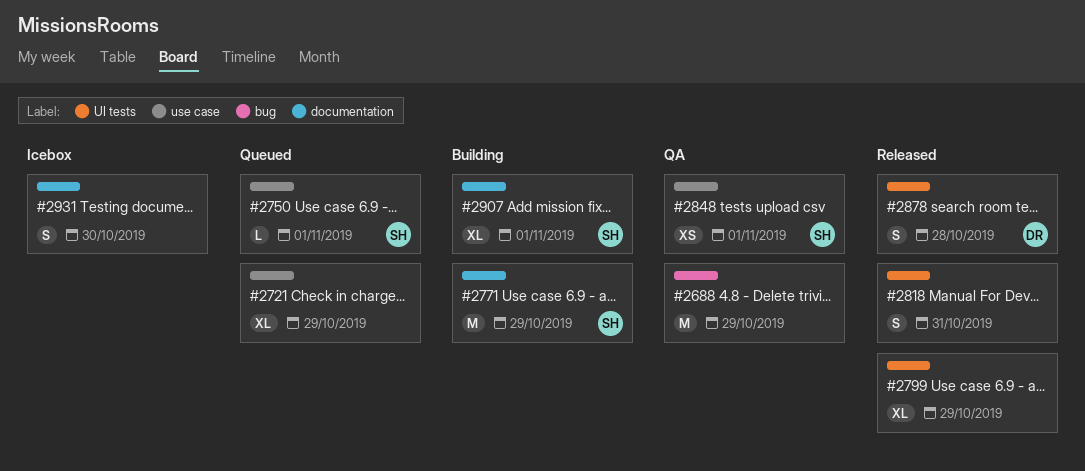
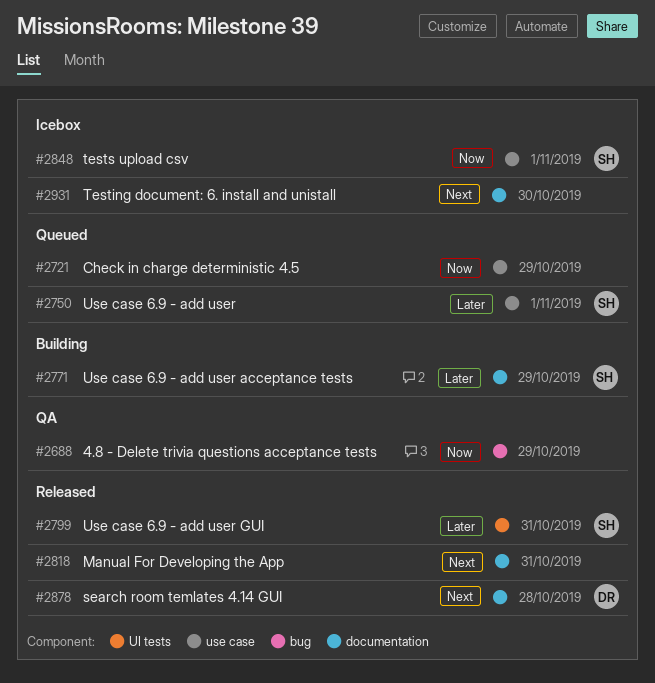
#2799, owner: none -> SH
#2799, day: Oct 29 -> Oct 31
#2818, label: UI tests -> documentation
#2848, status: QA -> Icebox
#2878, label: UI tests -> documentation
#2907: present -> none

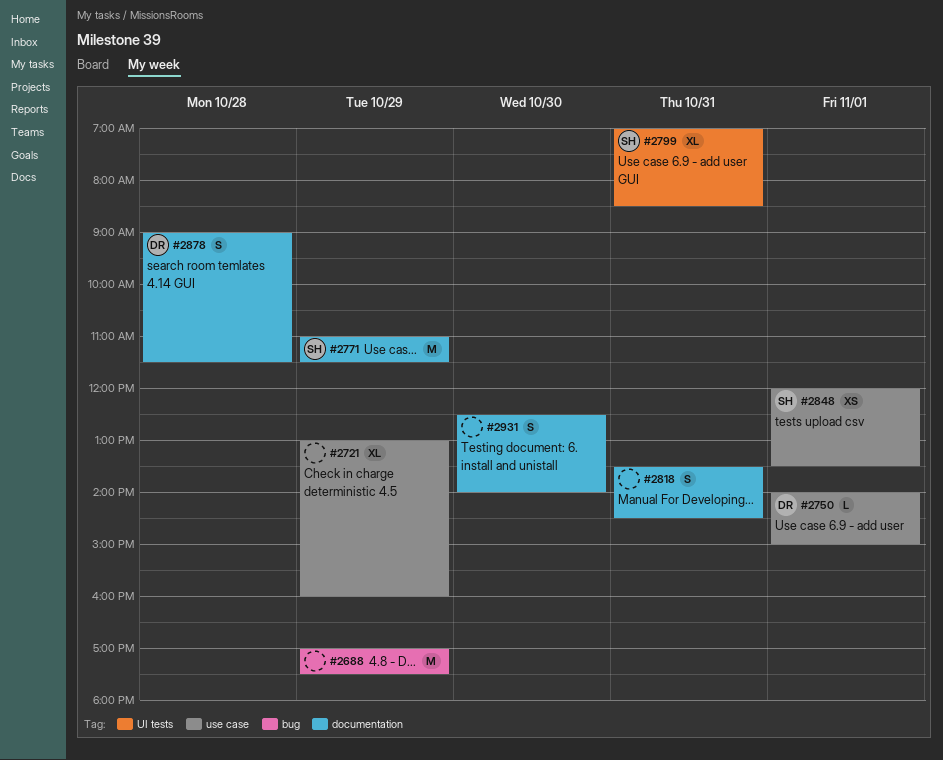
#2750, owner: SH -> DR

